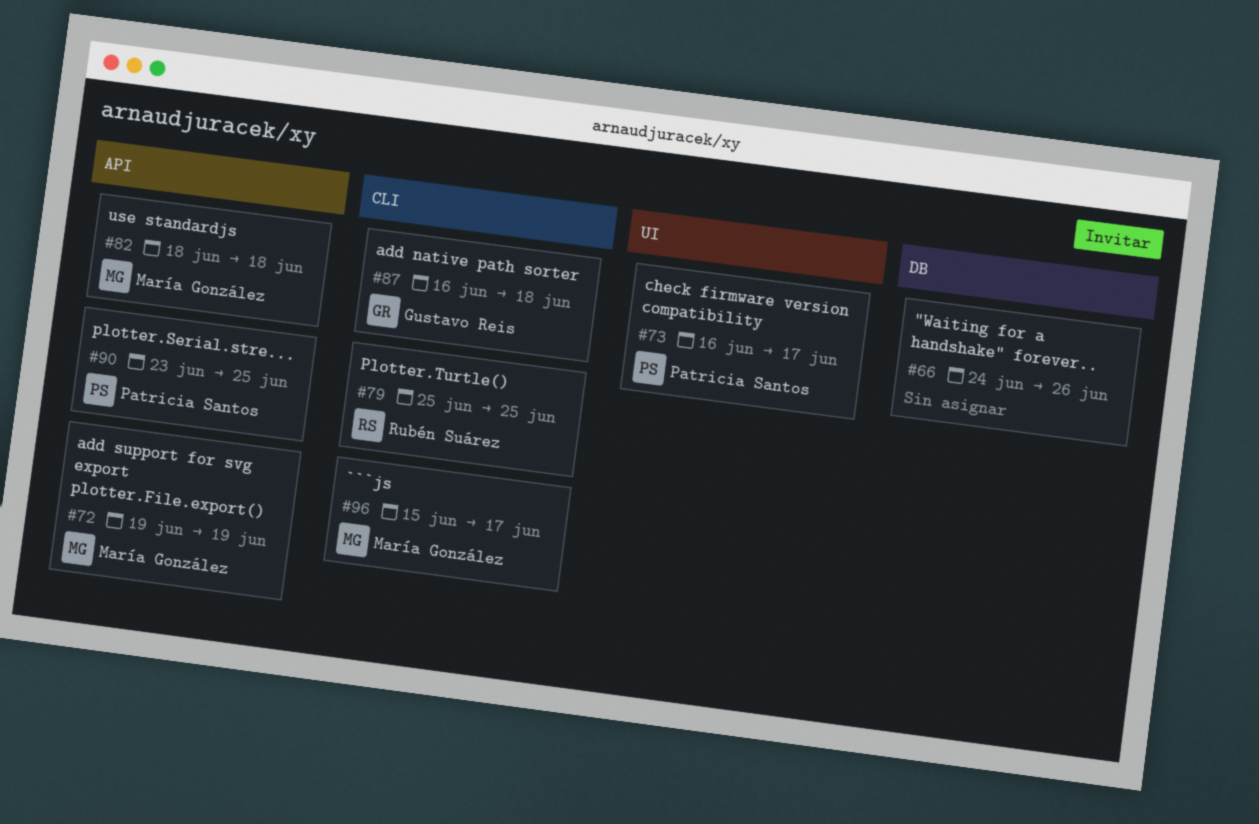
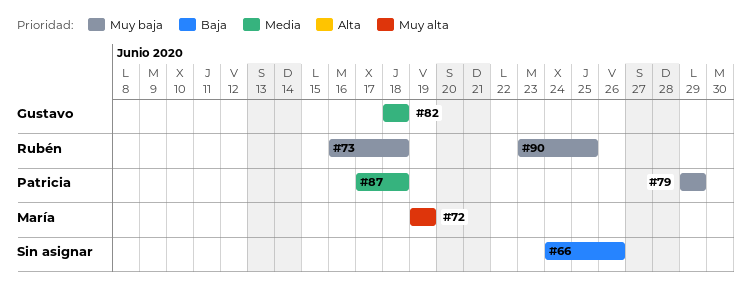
#73, owner: Patricia Santos -> Rubén Suárez
#73, due: Jun 17 -> Jun 18
#79, owner: Rubén Suárez -> Patricia Santos
#79, start: Jun 25 -> Jun 29
#79, due: Jun 25 -> Jun 29
#82, owner: María González -> Gustavo Reis
#87, owner: Gustavo Reis -> Patricia Santos
#87, start: Jun 16 -> Jun 17
#90, owner: Patricia Santos -> Rubén Suárez
#96: present -> none

